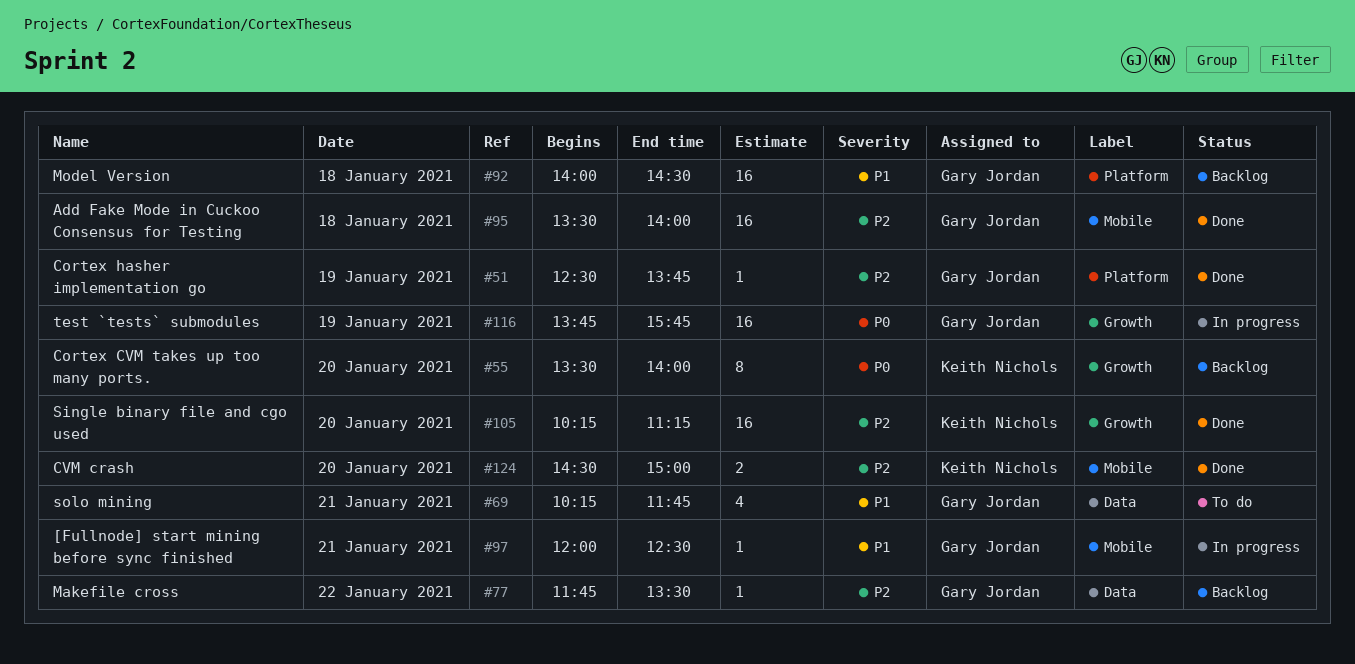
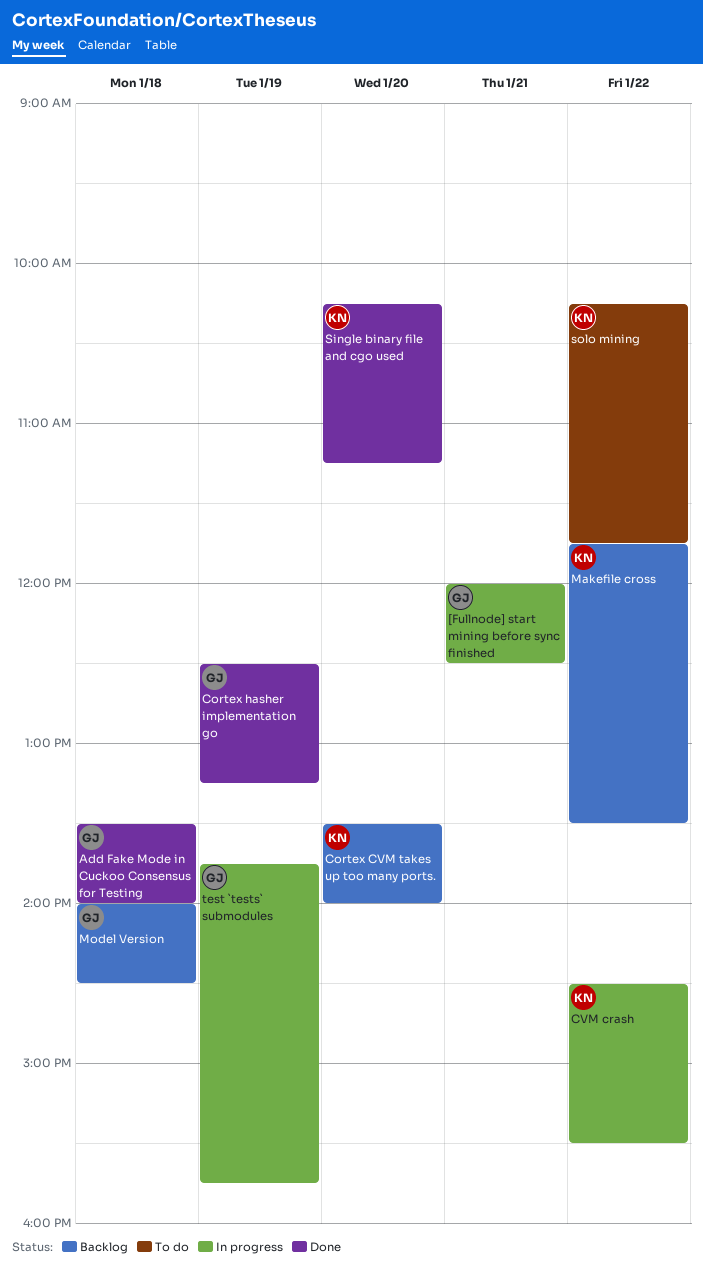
Cortex hasher implementation go, ends: 13:45 -> 13:15
CVM crash, status: Done -> In progress
CVM crash, day: Jan 20 -> Jan 22
CVM crash, ends: 15:00 -> 15:30
Makefile cross, owner: Gary Jordan -> Keith Nichols
solo mining, owner: Gary Jordan -> Keith Nichols
solo mining, day: Jan 21 -> Jan 22

